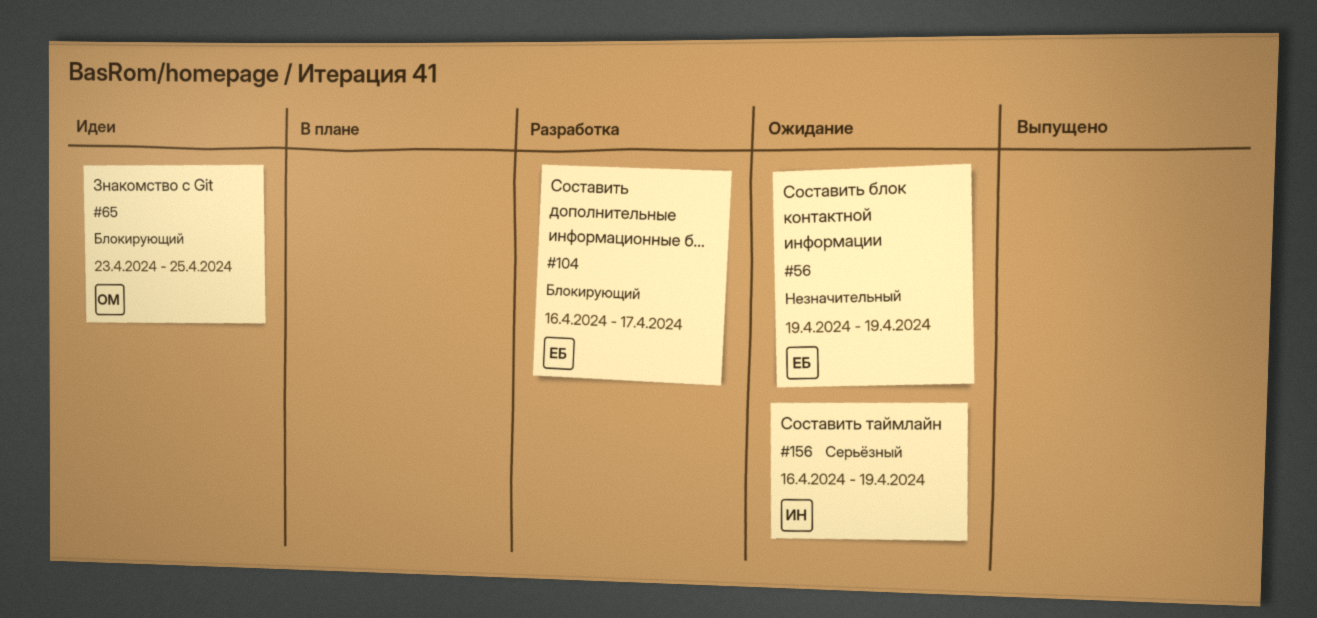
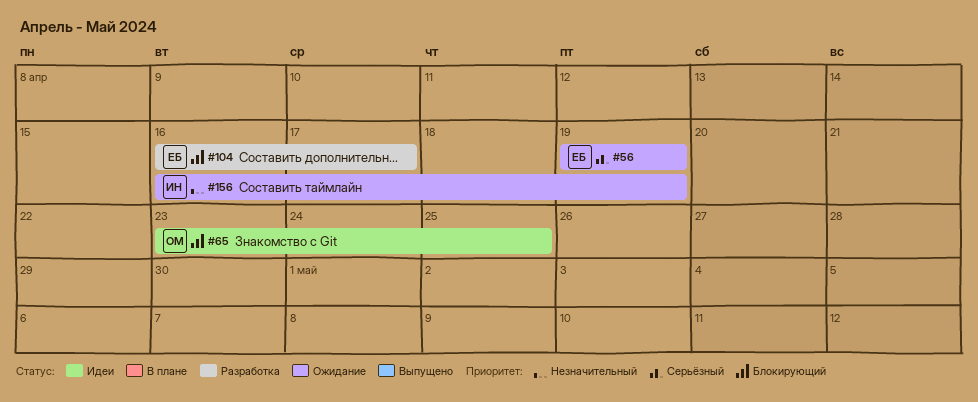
#56, priority: Незначительный -> Серьёзный
#156, priority: Серьёзный -> Незначительный

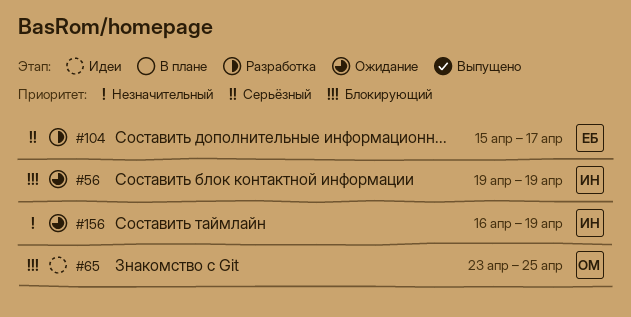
#56, owner: ЕБ -> ИН
#56, priority: Серьёзный -> Блокирующий
#104, priority: Блокирующий -> Серьёзный
#104, start: Apr 16 -> Apr 15

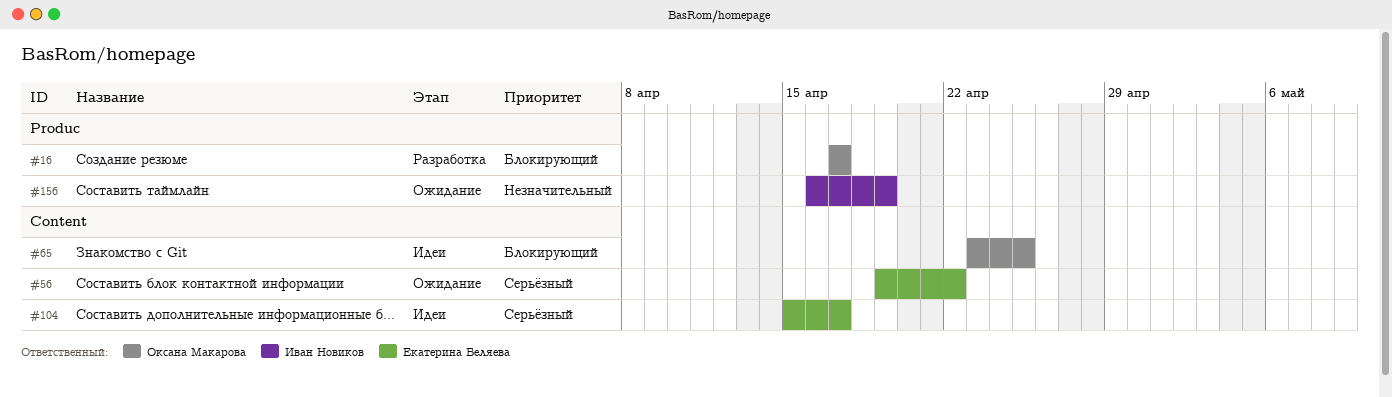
#16: none -> present
#56, owner: Иван Новиков -> Екатерина Беляева
#56, priority: Блокирующий -> Серьёзный
#56, due: Apr 19 -> Apr 22
#104, status: Разработка -> Идеи

